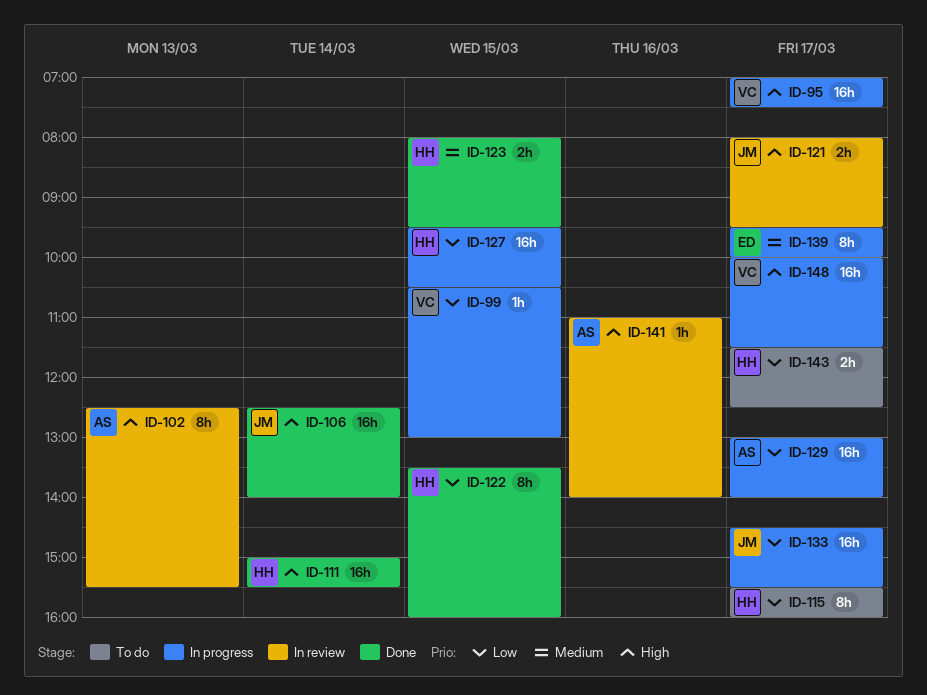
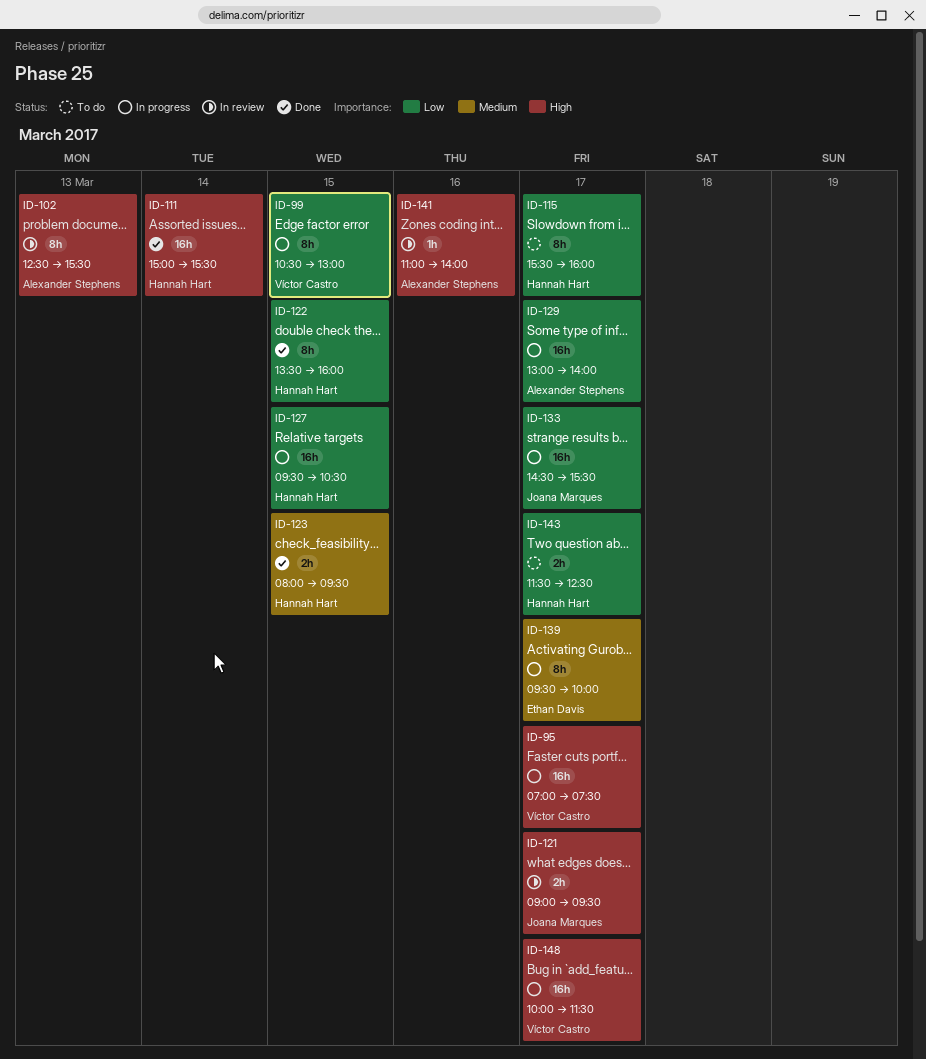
ID-99, estimate: 1h -> 8h
ID-106: present -> none
ID-121, begins: 08:00 -> 09:00

